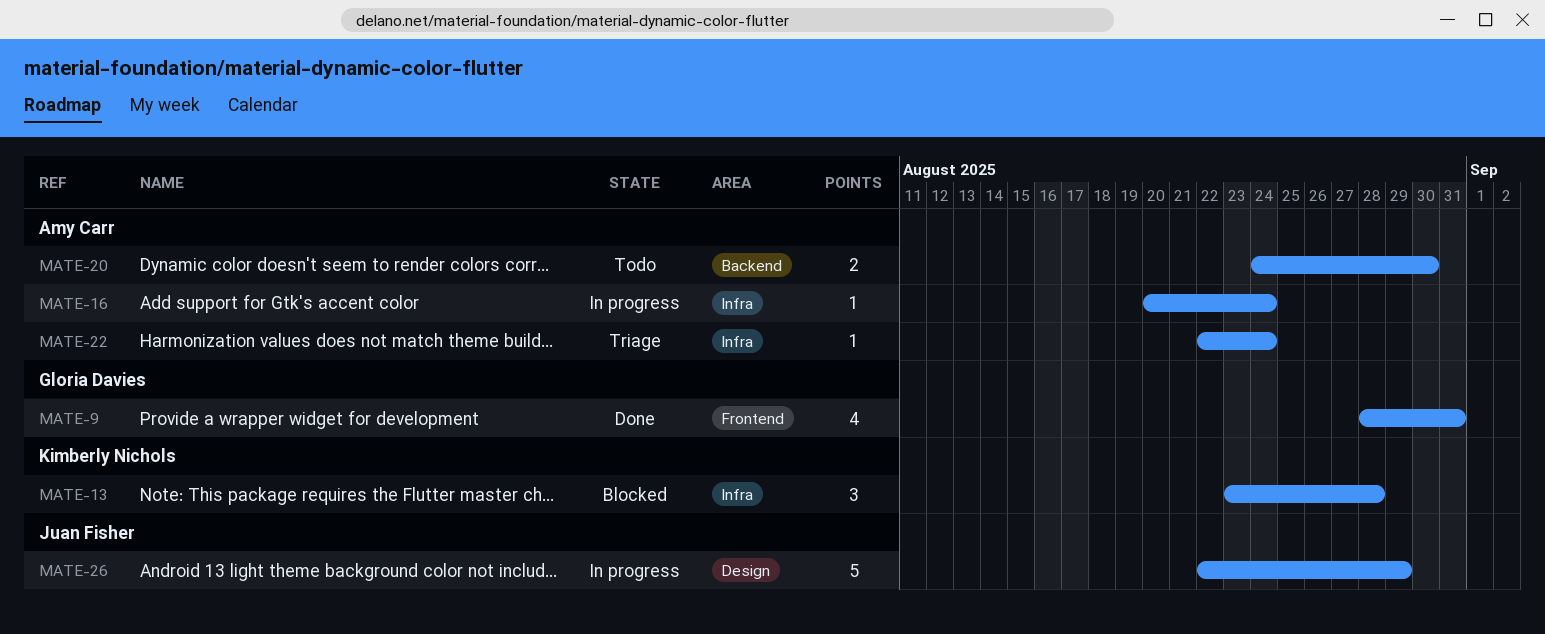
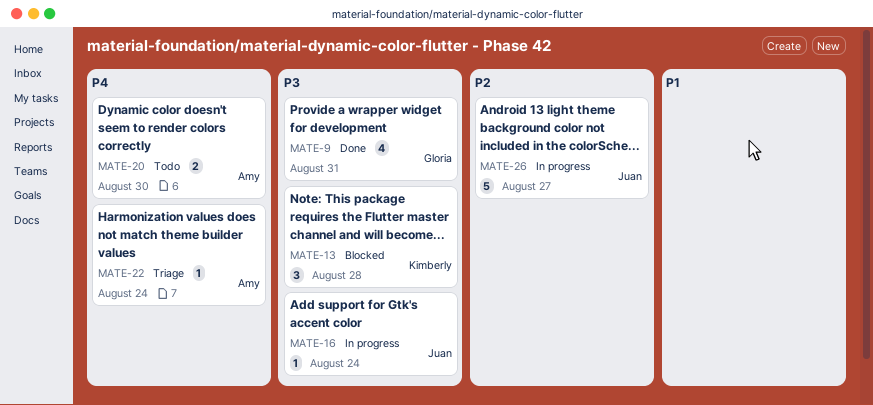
MATE-16, owner: Amy Carr -> Juan Fisher
MATE-26, due: Aug 29 -> Aug 27

